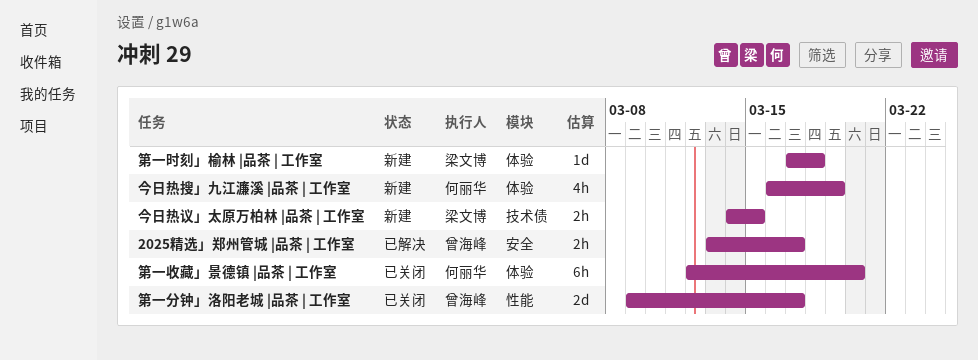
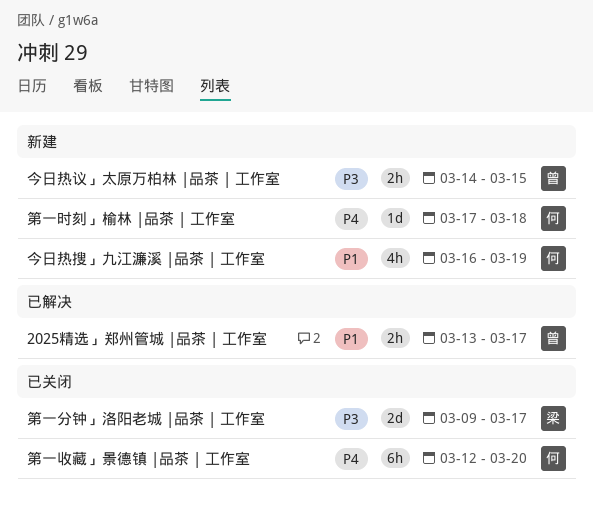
今日热议」太原万柏林 |品茶 | 工作室, owner: 梁文博 -> 曾海峰
第一分钟」洛阳老城 |品茶 | 工作室, owner: 曾海峰 -> 梁文博
第一时刻」榆林 |品茶 | 工作室, owner: 梁文博 -> 何丽华

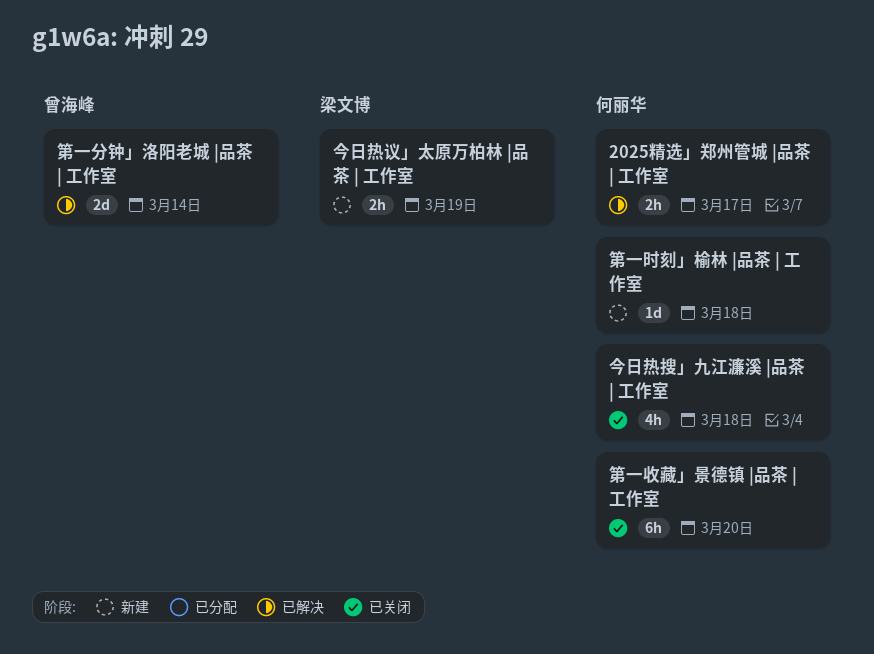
2025精选」郑州管城 |品茶 | 工作室, owner: 曾海峰 -> 何丽华
今日热搜」九江濂溪 |品茶 | 工作室, status: 新建 -> 已关闭
今日热搜」九江濂溪 |品茶 | 工作室, due: Mar 19 -> Mar 18
今日热议」太原万柏林 |品茶 | 工作室, owner: 曾海峰 -> 梁文博
今日热议」太原万柏林 |品茶 | 工作室, due: Mar 15 -> Mar 19
第一分钟」洛阳老城 |品茶 | 工作室, status: 已关闭 -> 已解决
第一分钟」洛阳老城 |品茶 | 工作室, owner: 梁文博 -> 曾海峰
第一分钟」洛阳老城 |品茶 | 工作室, due: Mar 17 -> Mar 14

